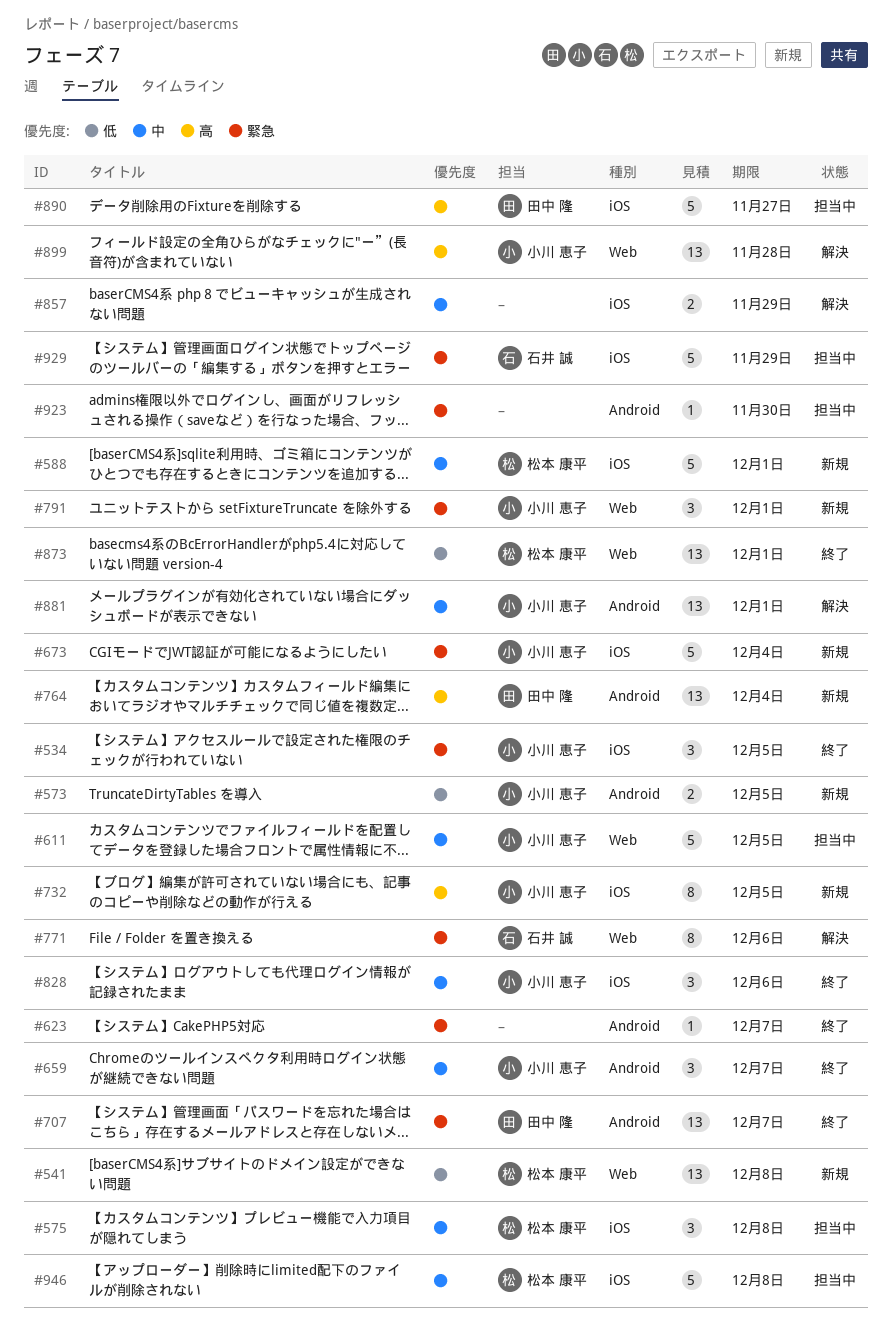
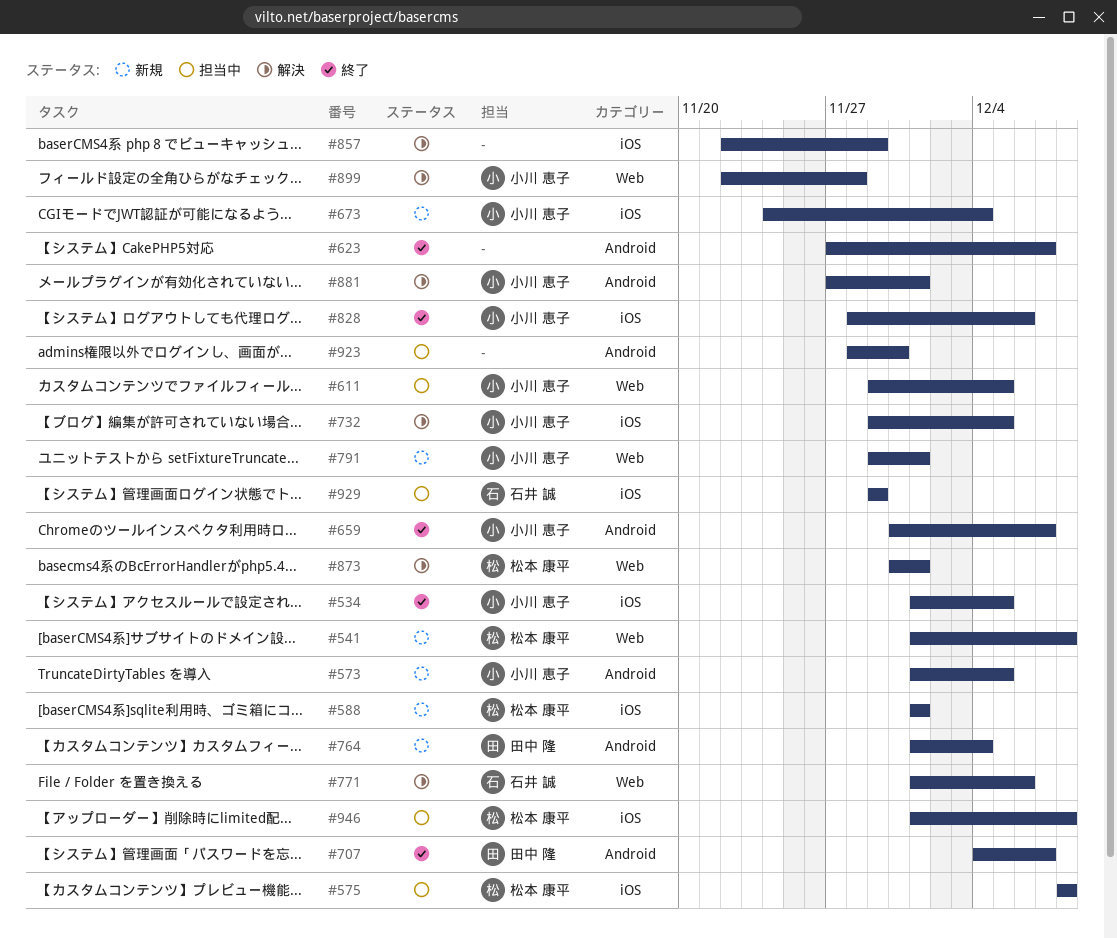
#732, status: 新規 -> 解決
#873, status: 終了 -> 解決
#890: present -> none

